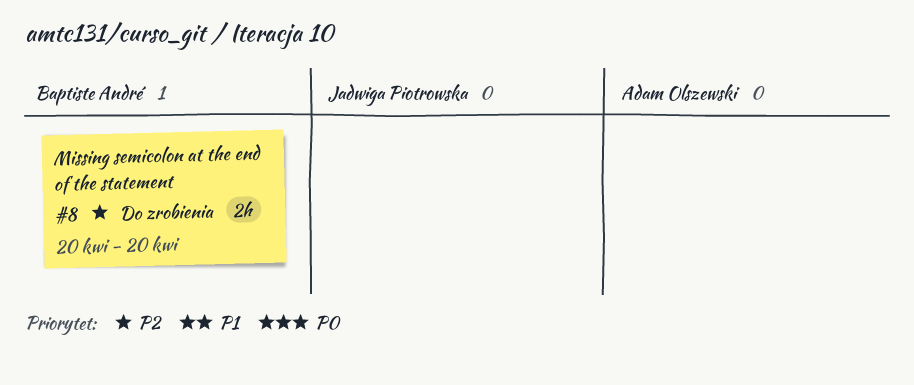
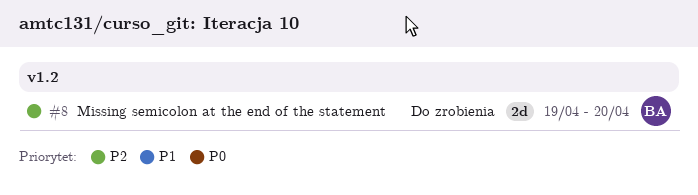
#8, estimate: 2h -> 2d
#8, start: Apr 20 -> Apr 19

